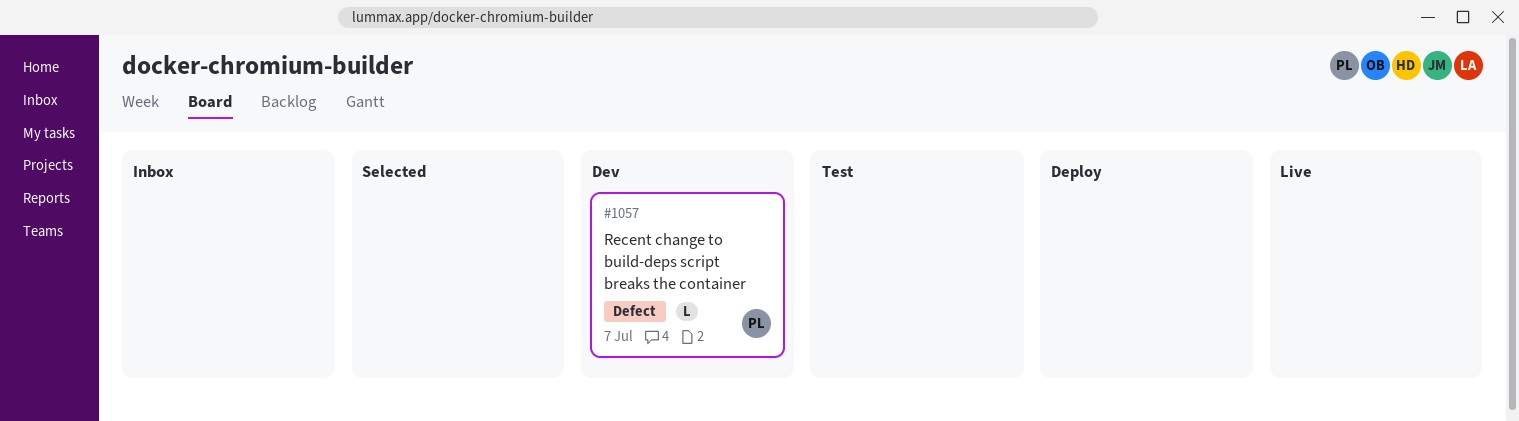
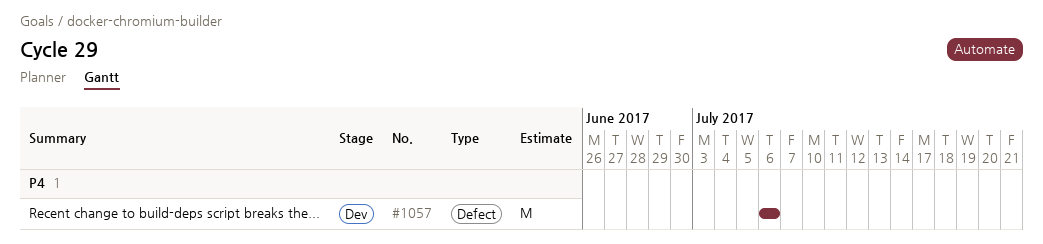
#1057, estimate: L -> M
#1057, due: Jul 7 -> Jul 6

